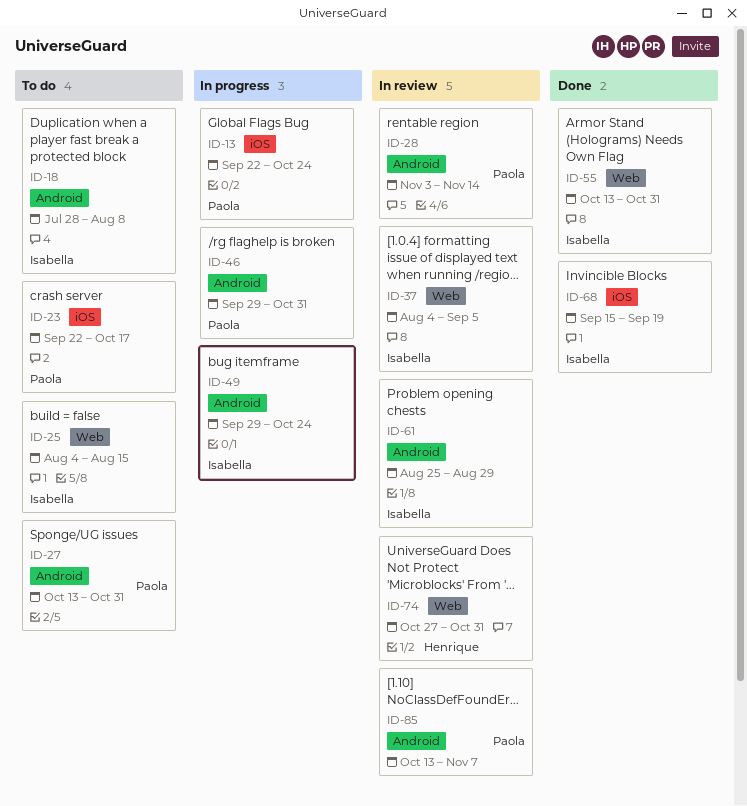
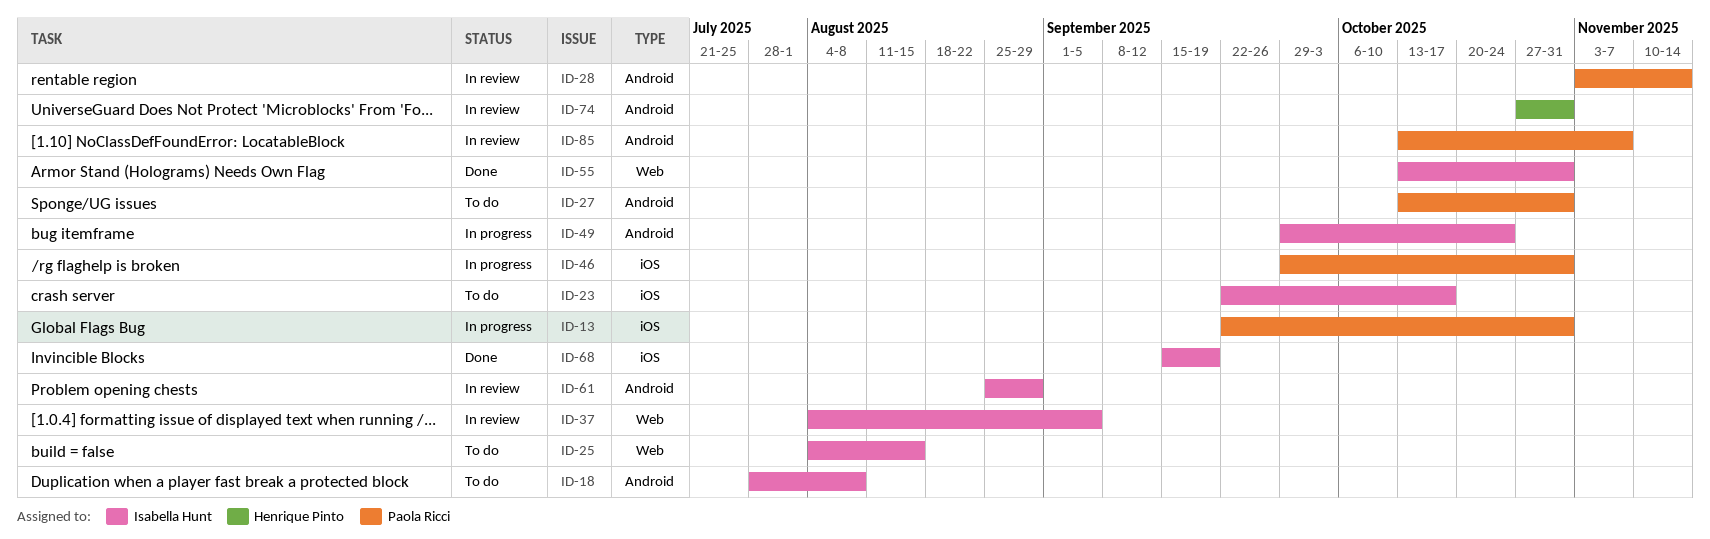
ID-13, due: Oct 24 -> Oct 31
ID-23, owner: Paola Ricci -> Isabella Hunt
ID-46, label: Android -> iOS
ID-74, label: Web -> Android

